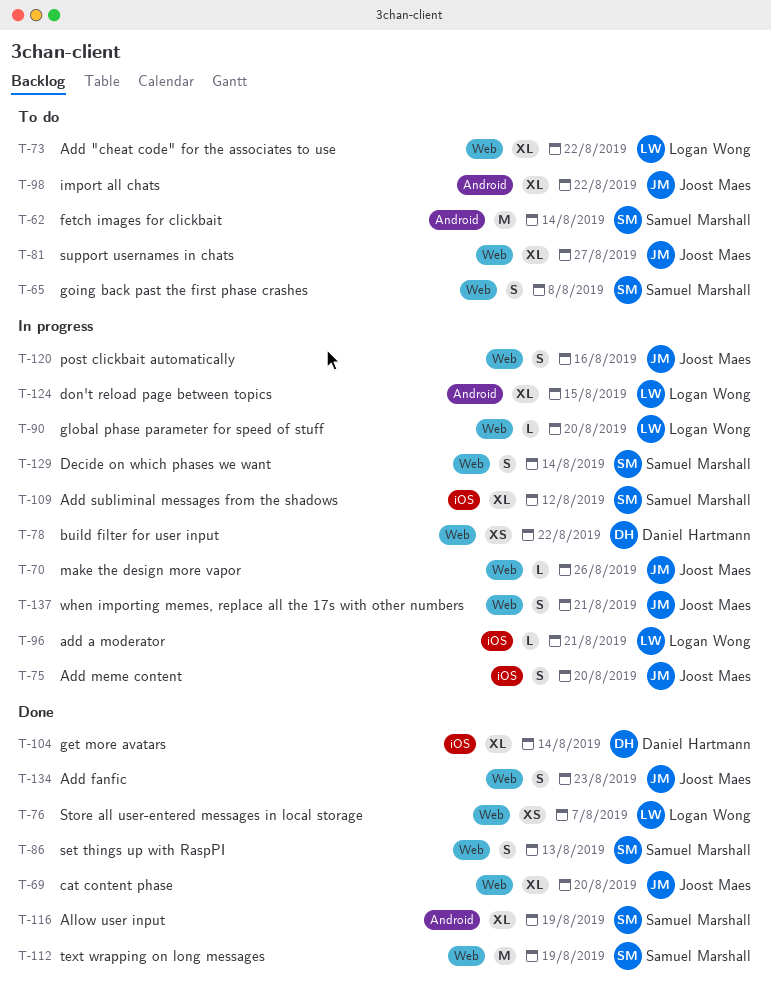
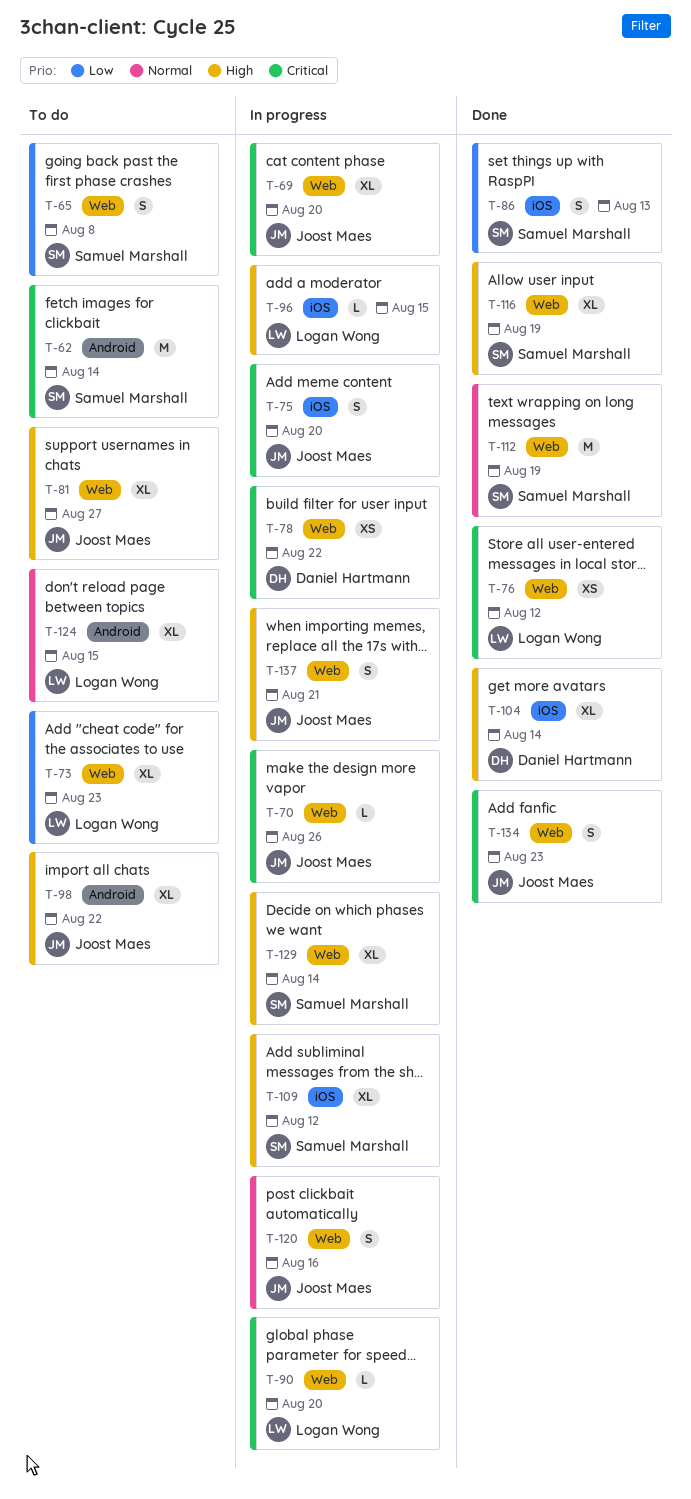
T-69, status: Done -> In progress
T-73, due: Aug 22 -> Aug 23
T-76, due: Aug 7 -> Aug 12
T-86, label: Web -> iOS
T-96, due: Aug 21 -> Aug 15
T-116, label: Android -> Web
T-124, status: In progress -> To do
T-129, estimate: S -> XL

